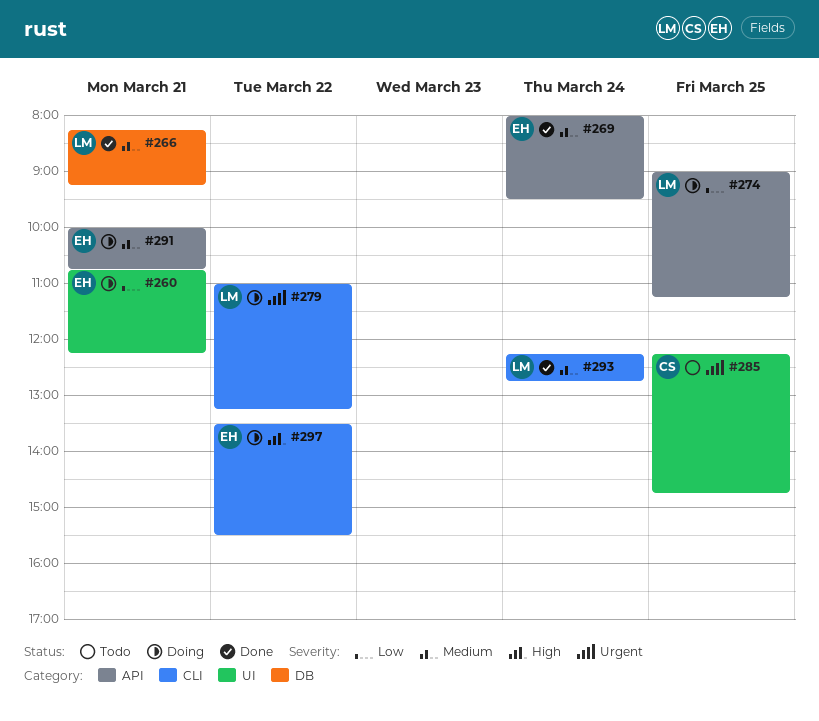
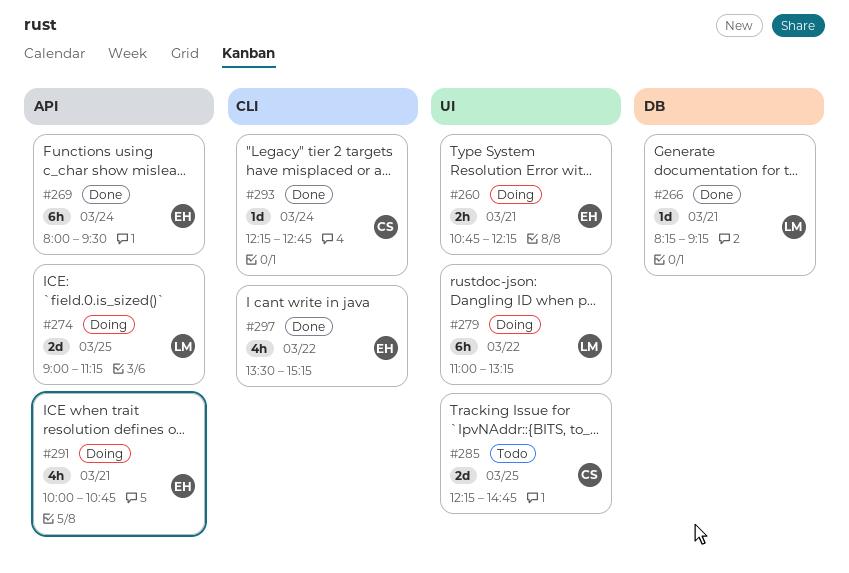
#279, label: CLI -> UI
#293, owner: LM -> CS
#297, status: Doing -> Done
#297, ends: 15:30 -> 15:15

